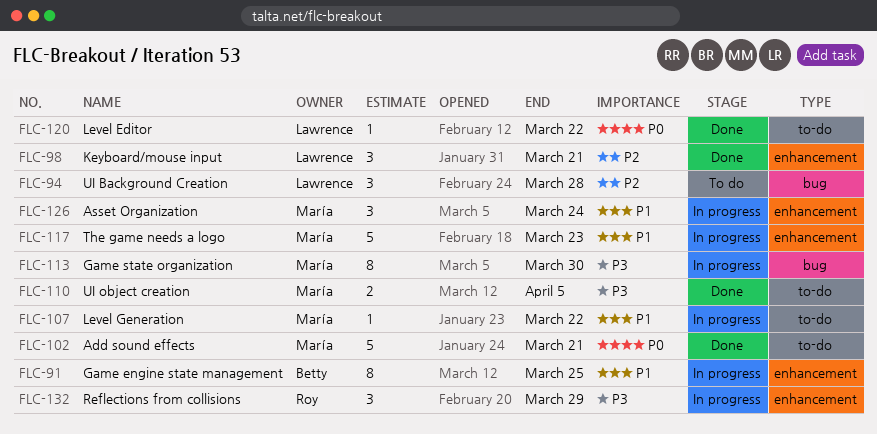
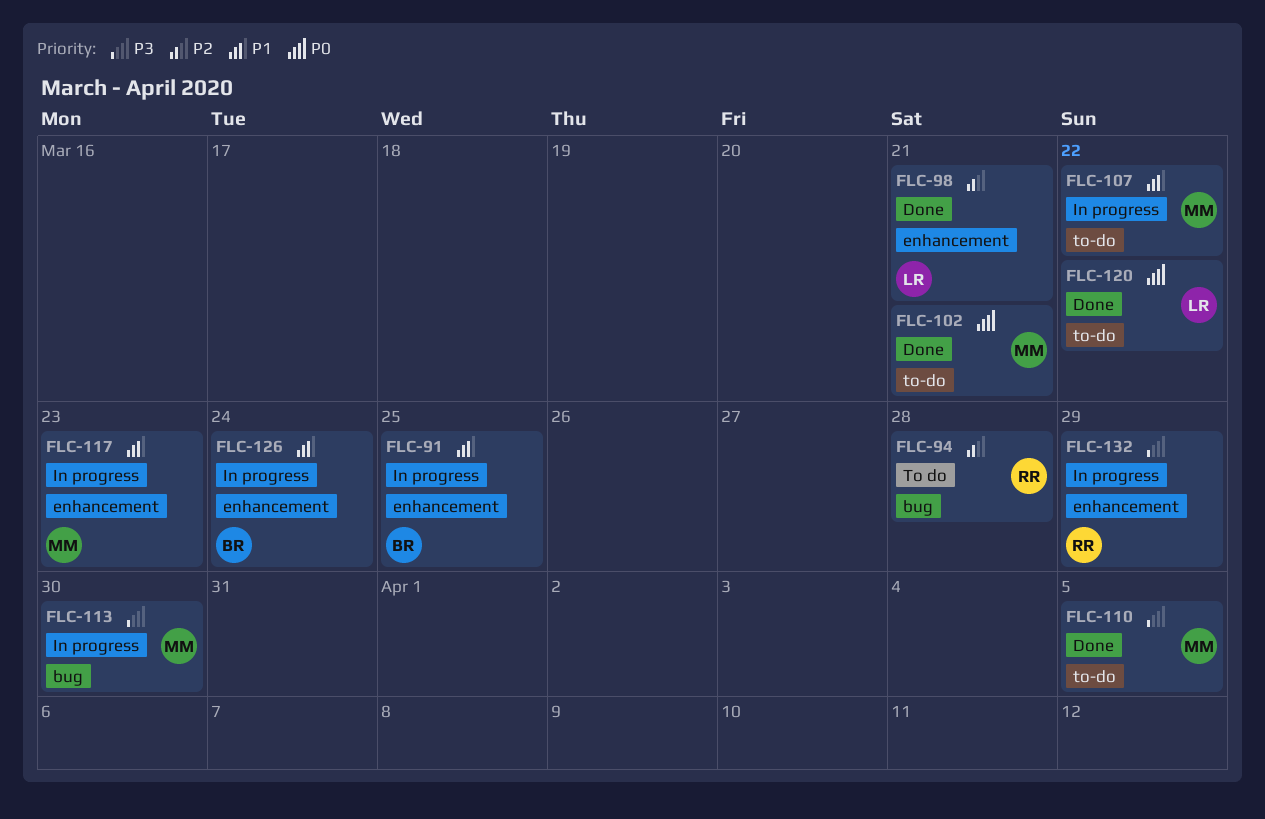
FLC-94, owner: Lawrence -> Roy
FLC-126, owner: María -> Betty

